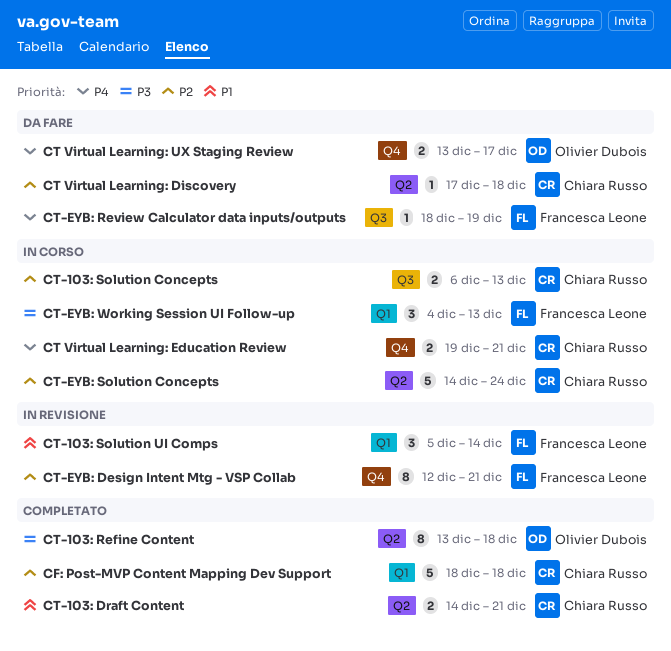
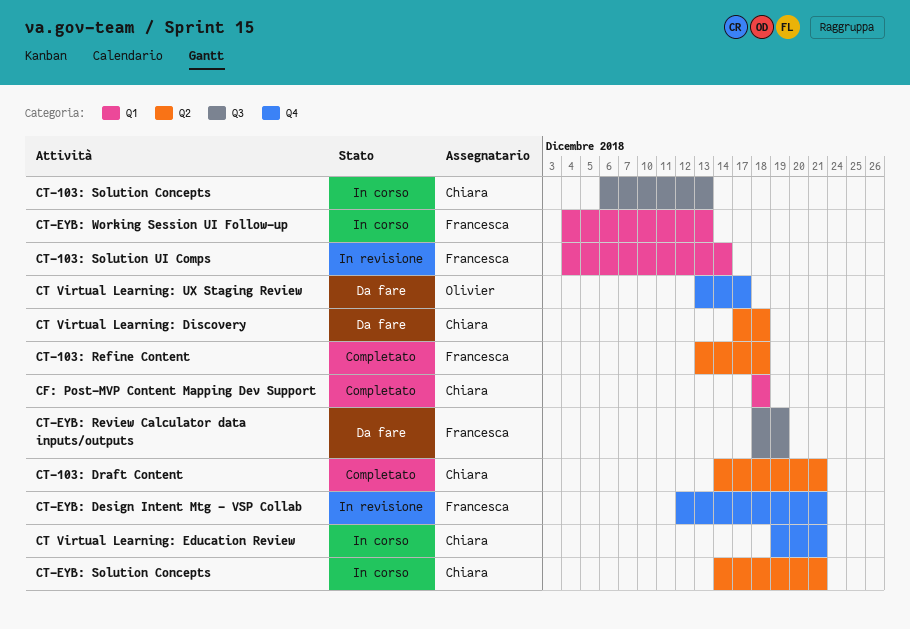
CT-103: Refine Content, owner: Olivier Dubois -> Francesca Leone
CT-103: Solution UI Comps, start: Dec 5 -> Dec 4
CT-EYB: Solution Concepts, due: Dec 24 -> Dec 21

